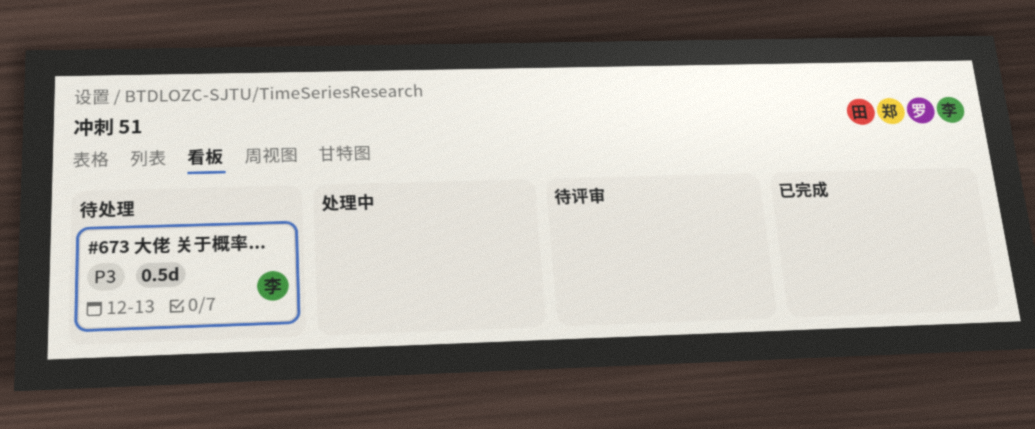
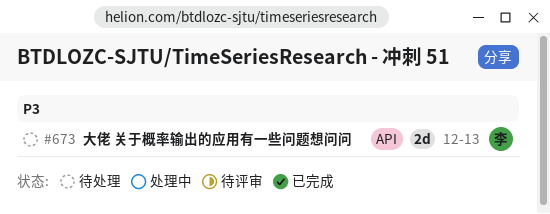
#673, estimate: 0.5d -> 2d

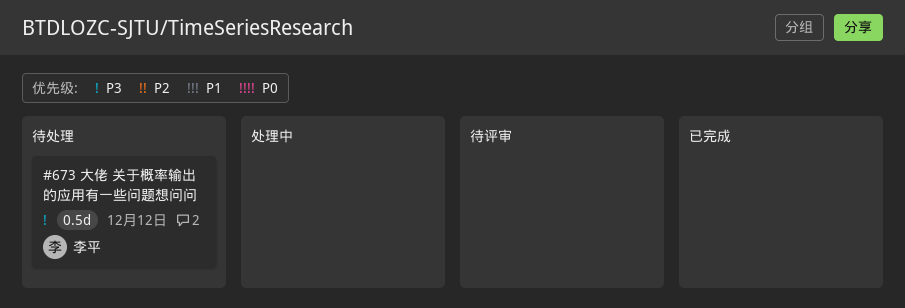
#673, estimate: 2d -> 0.5d
#673, due: Dec 13 -> Dec 12

